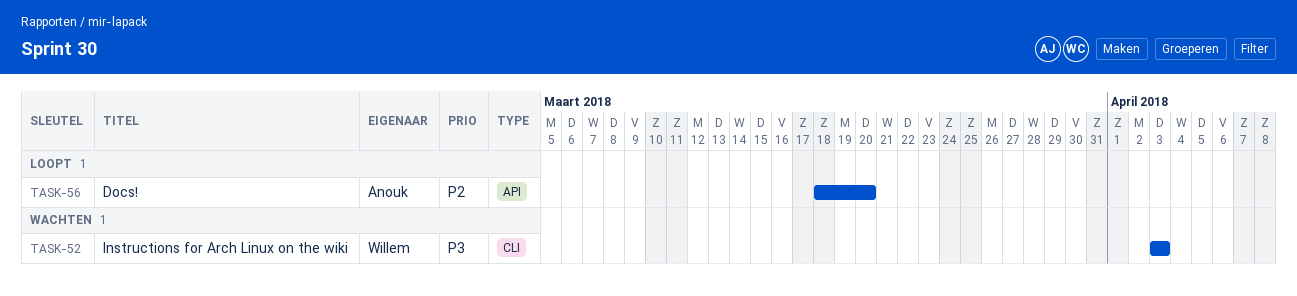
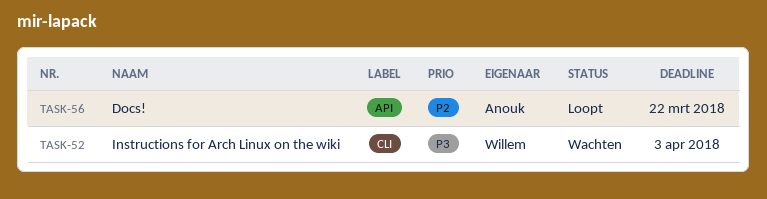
TASK-56, due: Mar 20 -> Mar 22

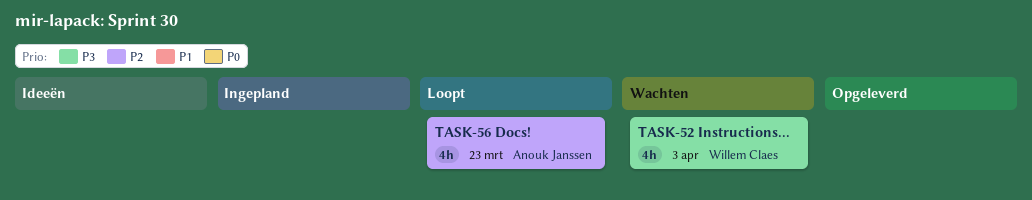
TASK-56, due: Mar 22 -> Mar 23

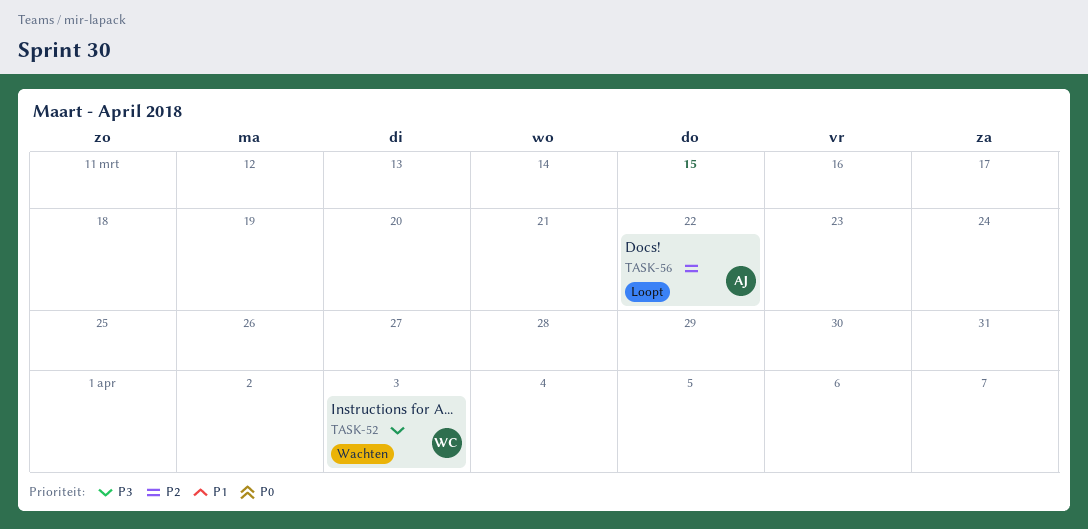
TASK-56, due: Mar 23 -> Mar 22

